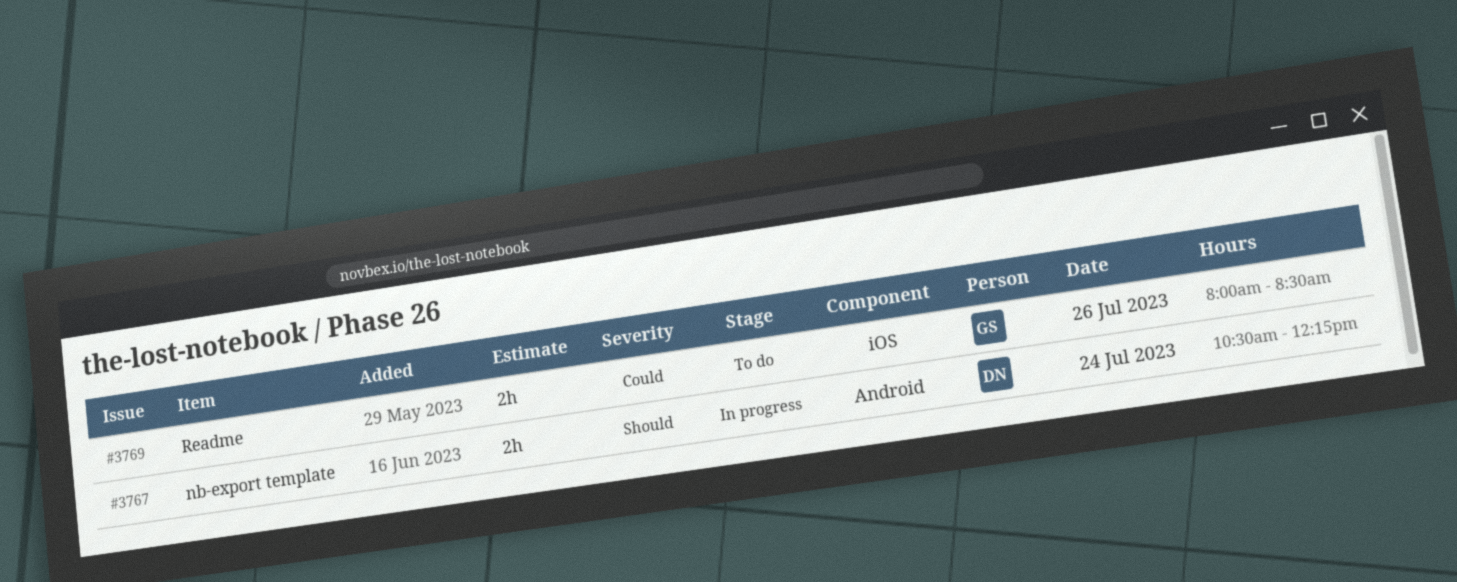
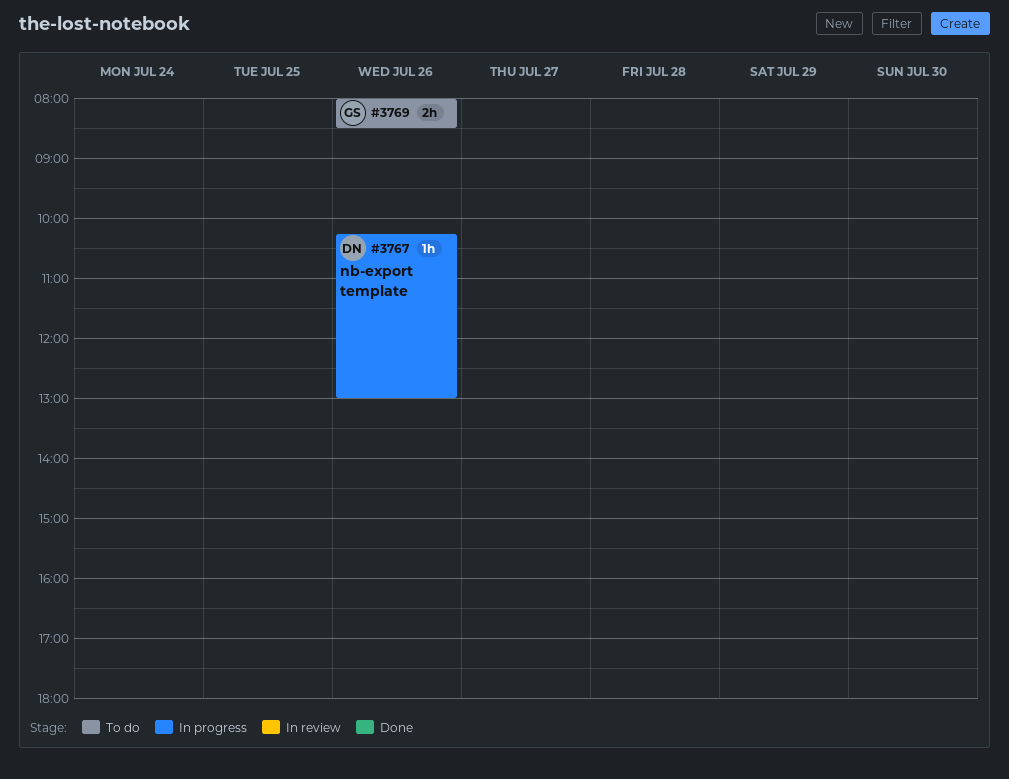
#3767, estimate: 2h -> 1h
#3767, day: Jul 24 -> Jul 26
#3767, begins: 10:30 -> 10:15
#3767, ends: 12:15 -> 13:00

